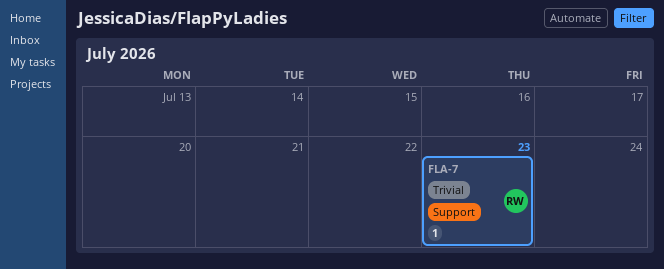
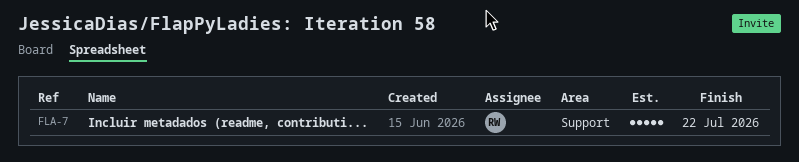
FLA-7, estimate: 1 -> 5
FLA-7, due: Jul 23 -> Jul 22

